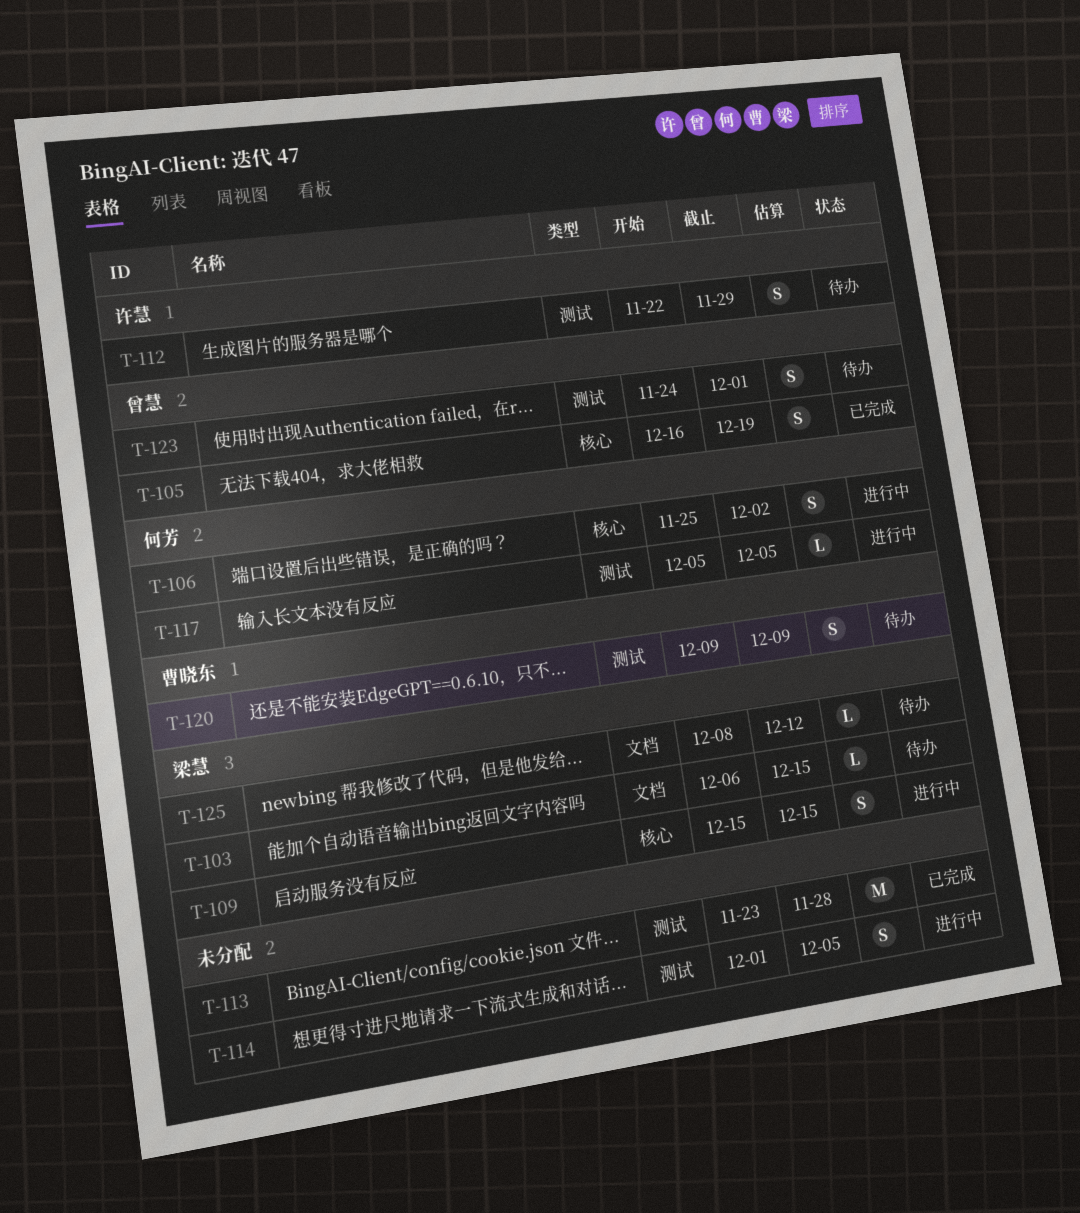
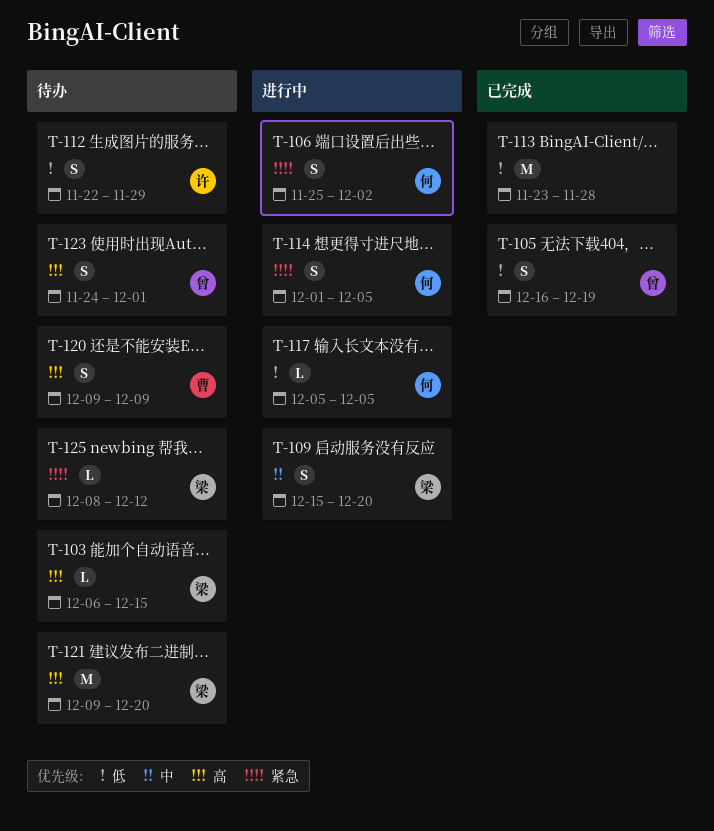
T-109, due: Dec 15 -> Dec 20
T-114, owner: none -> 何芳
T-121: none -> present

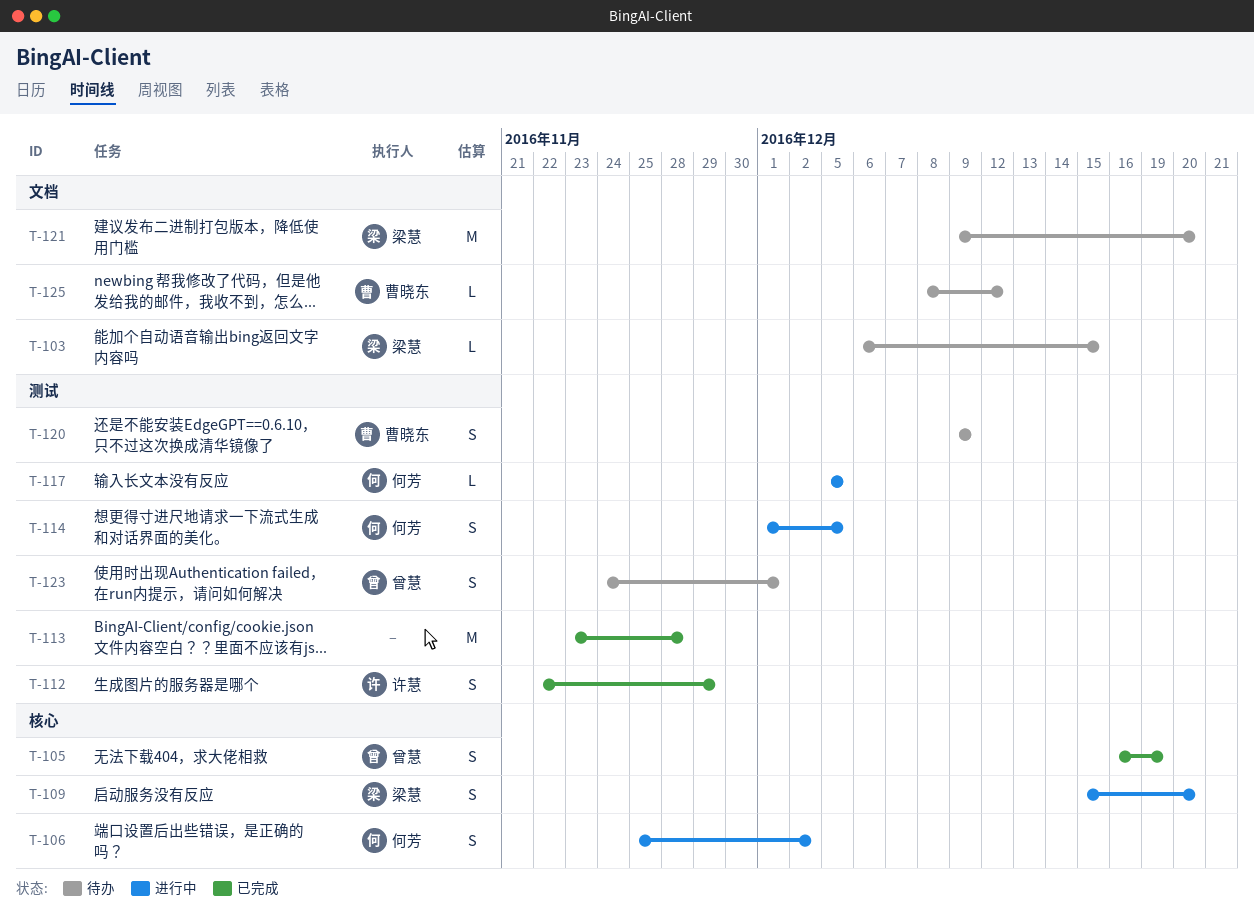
T-112, status: 待办 -> 已完成
T-125, owner: 梁慧 -> 曹晓东

